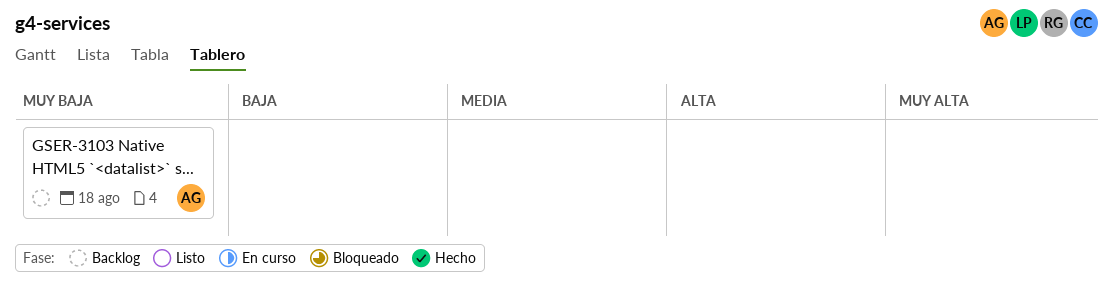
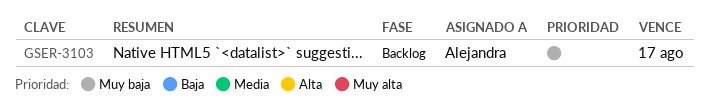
GSER-3103, due: Aug 18 -> Aug 17

